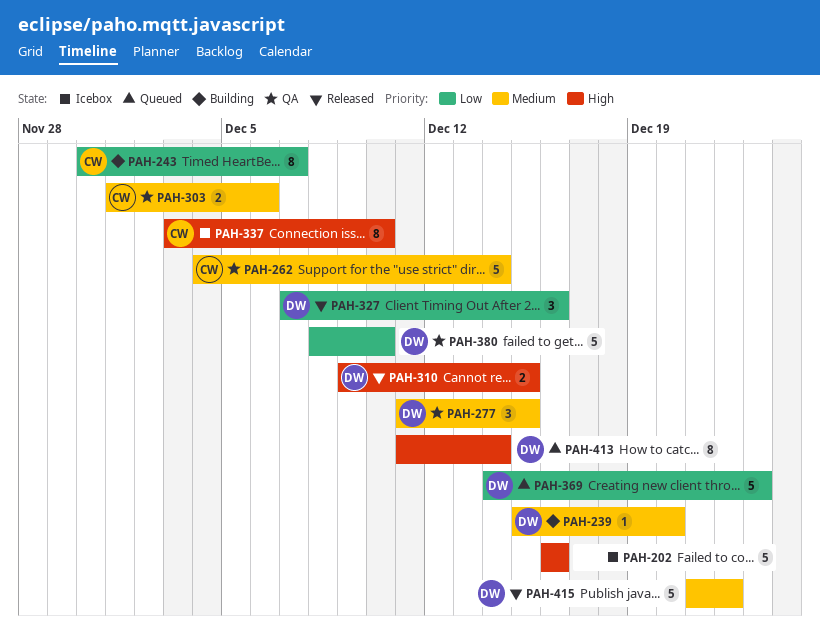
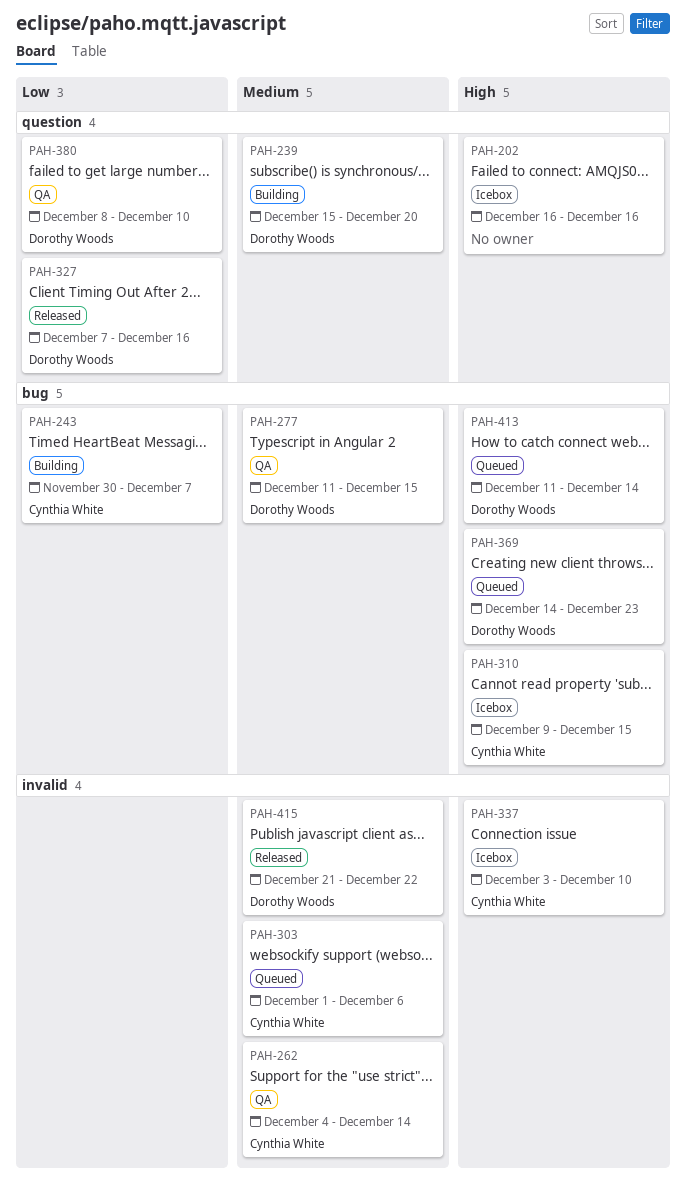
PAH-303, status: QA -> Queued
PAH-310, status: Released -> Icebox
PAH-310, owner: Dorothy Woods -> Cynthia White
PAH-369, priority: Low -> High

